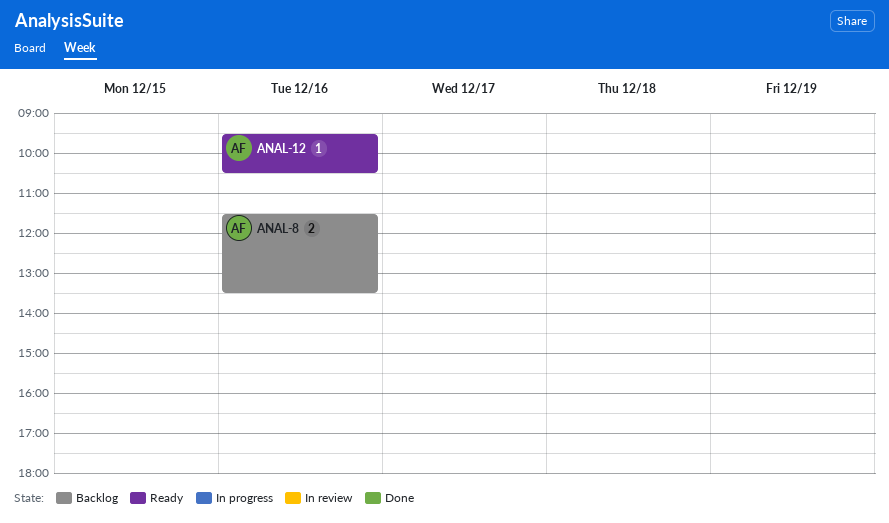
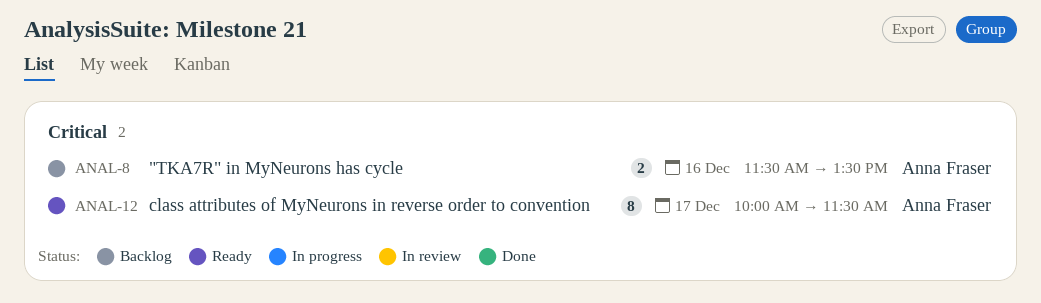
ANAL-12, estimate: 1 -> 8
ANAL-12, day: Dec 16 -> Dec 17
ANAL-12, begins: 09:30 -> 10:00
ANAL-12, ends: 10:30 -> 11:30

